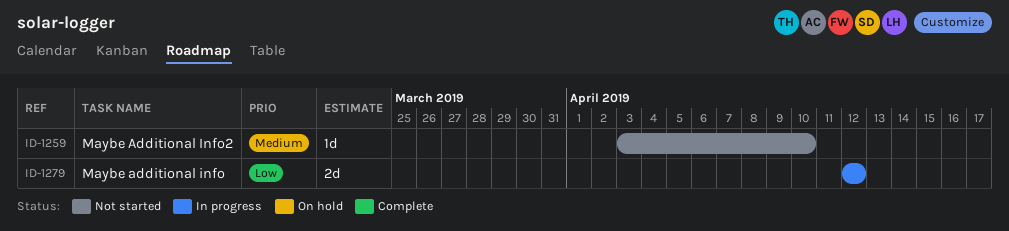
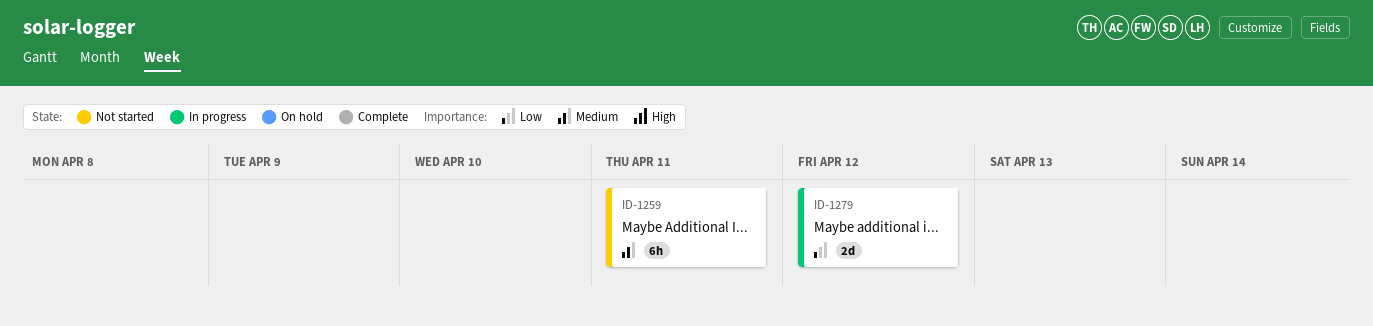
ID-1259, estimate: 1d -> 6h
ID-1259, due: Apr 10 -> Apr 11

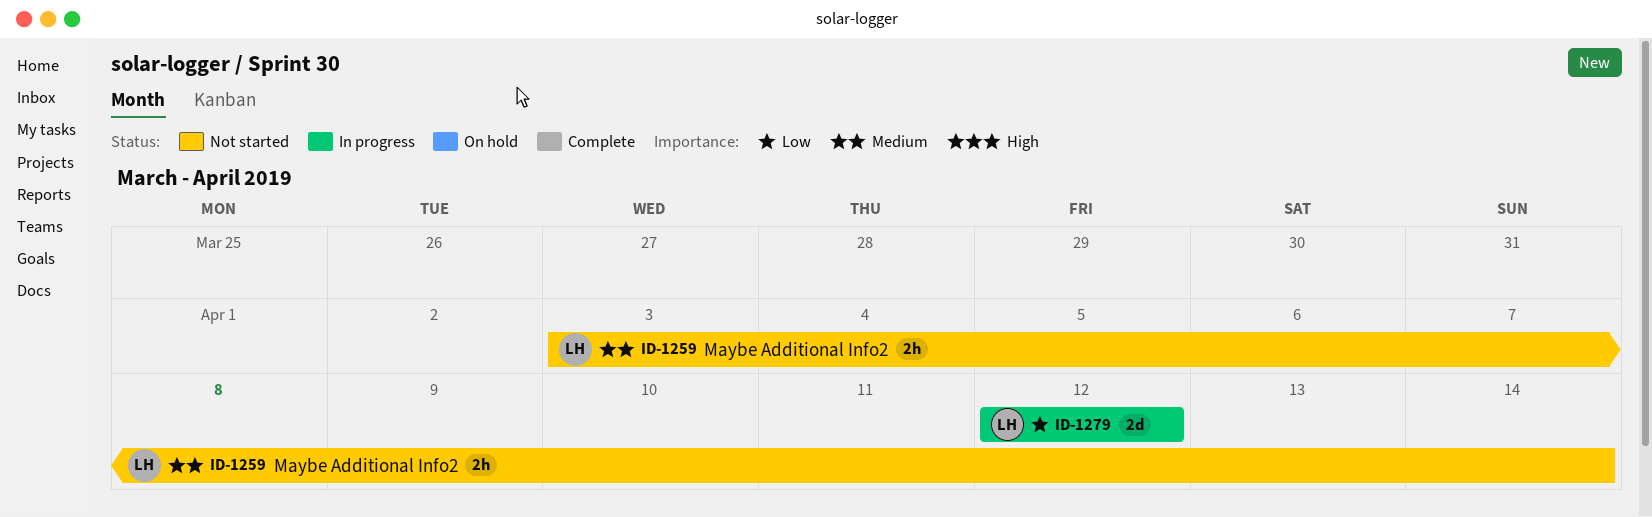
ID-1259, estimate: 6h -> 2h
ID-1259, due: Apr 11 -> Apr 14

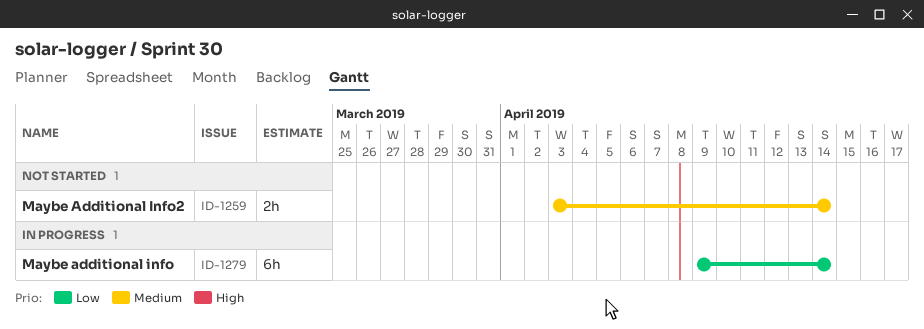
ID-1279, estimate: 2d -> 6h
ID-1279, start: Apr 12 -> Apr 9
ID-1279, due: Apr 12 -> Apr 14

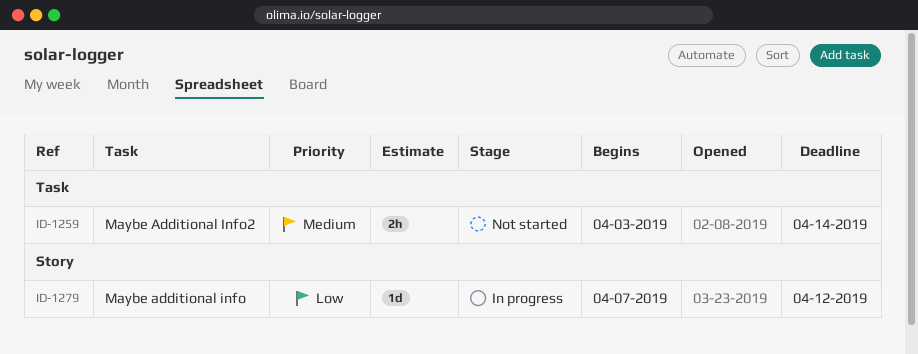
ID-1279, estimate: 6h -> 1d
ID-1279, start: Apr 9 -> Apr 7
ID-1279, due: Apr 14 -> Apr 12

